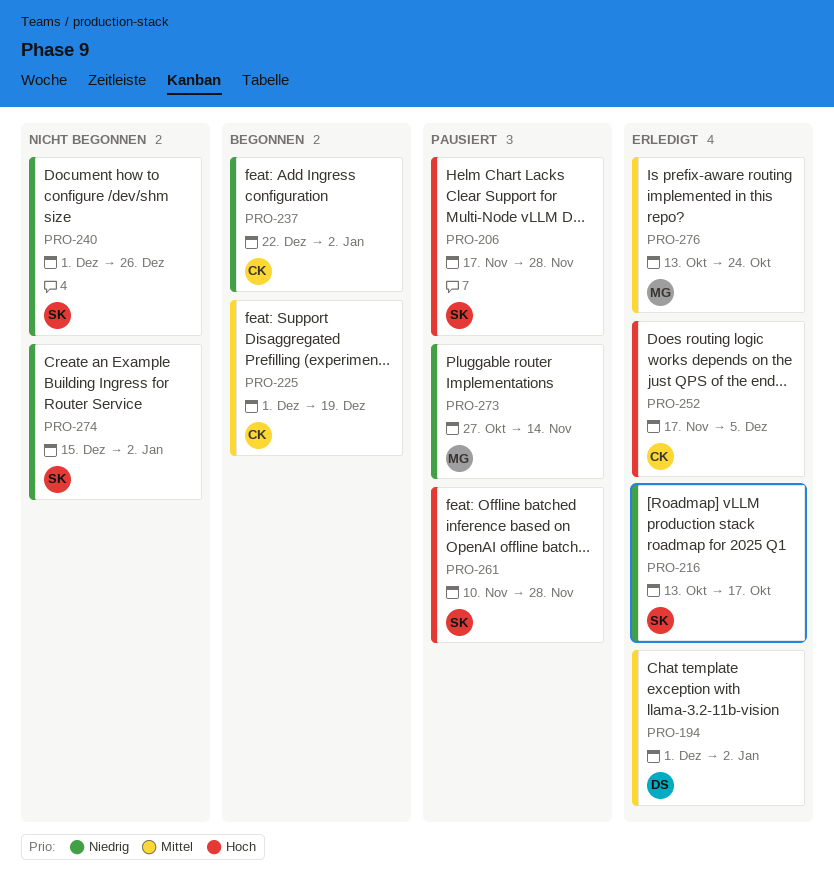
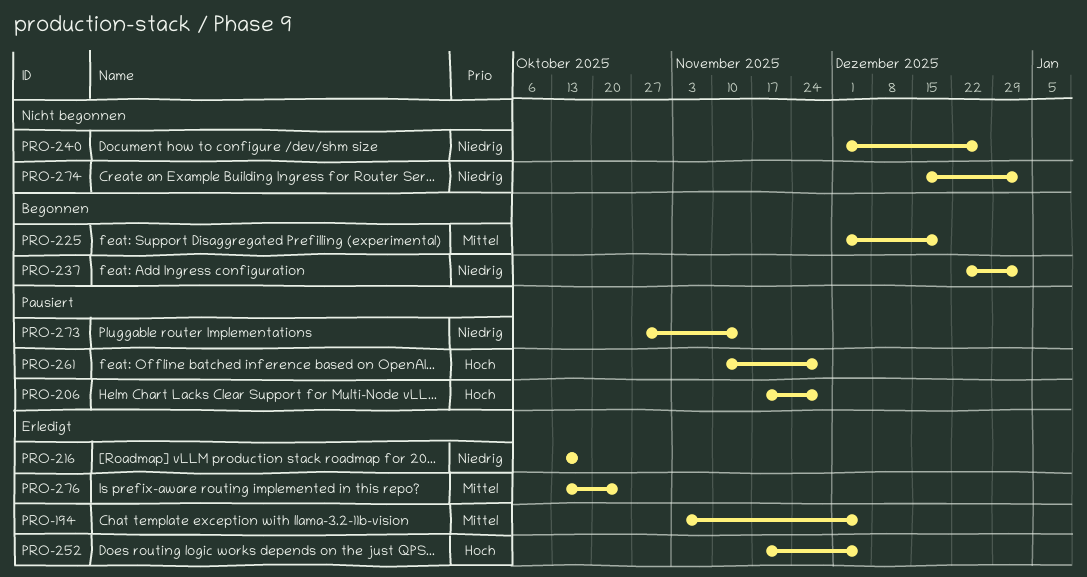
PRO-194, start: Dec 1 -> Nov 3
PRO-194, due: Jan 2 -> Dec 5

